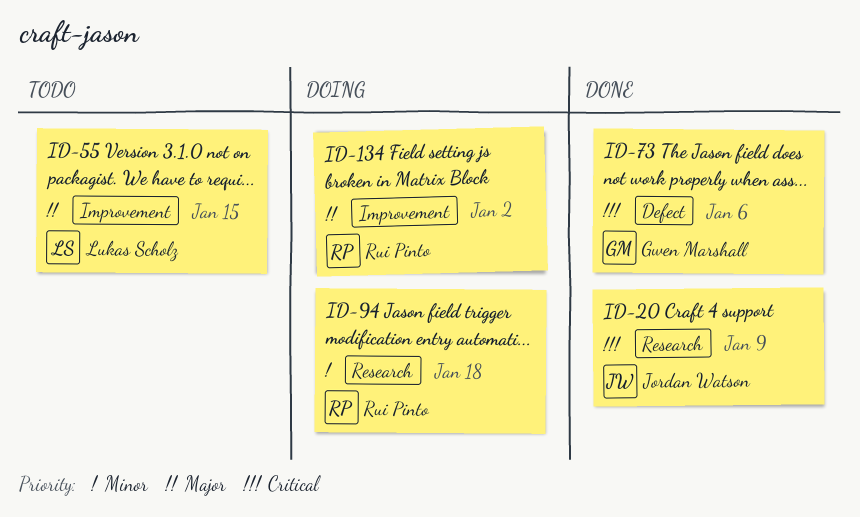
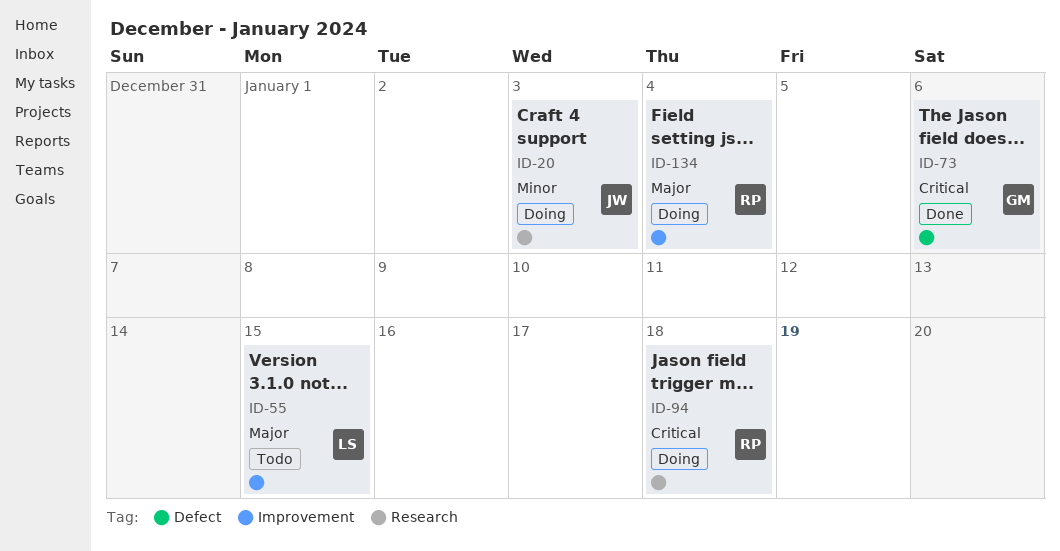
ID-20, status: Done -> Doing
ID-20, priority: Critical -> Minor
ID-20, due: Jan 9 -> Jan 3
ID-94, priority: Minor -> Critical
ID-134, due: Jan 2 -> Jan 4

